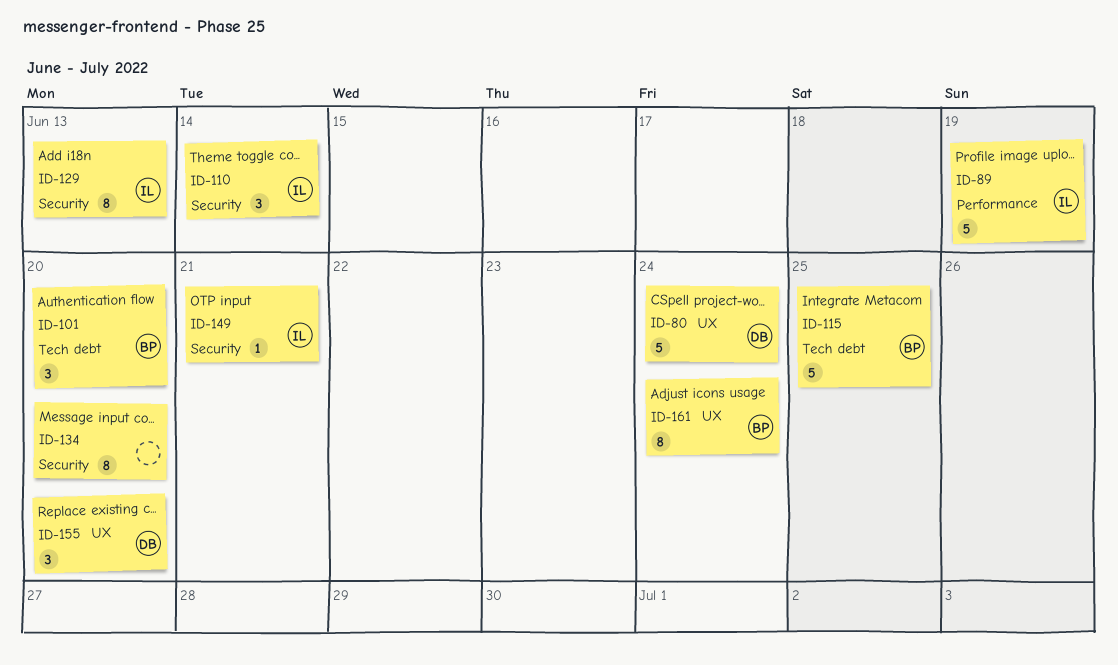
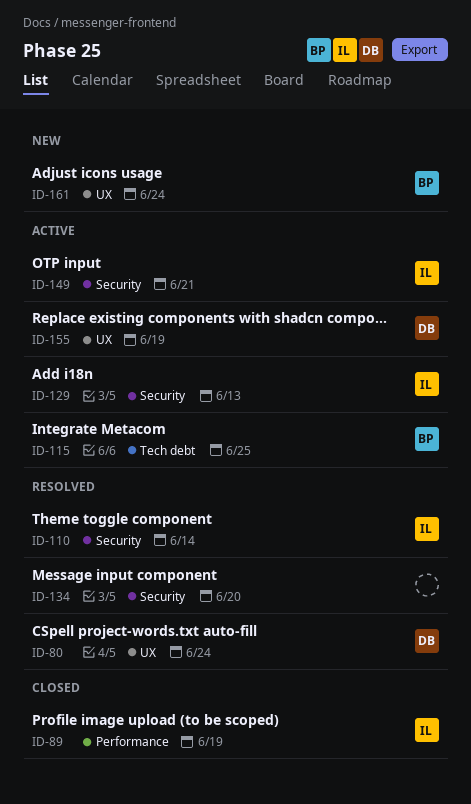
ID-101: present -> none
ID-155, due: Jun 20 -> Jun 19

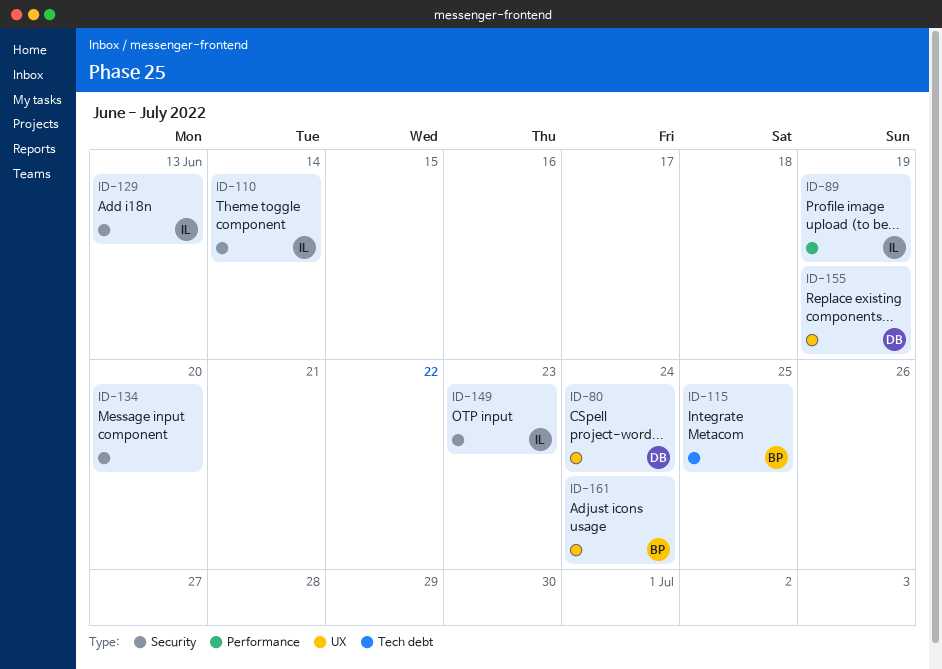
ID-149, due: Jun 21 -> Jun 23

